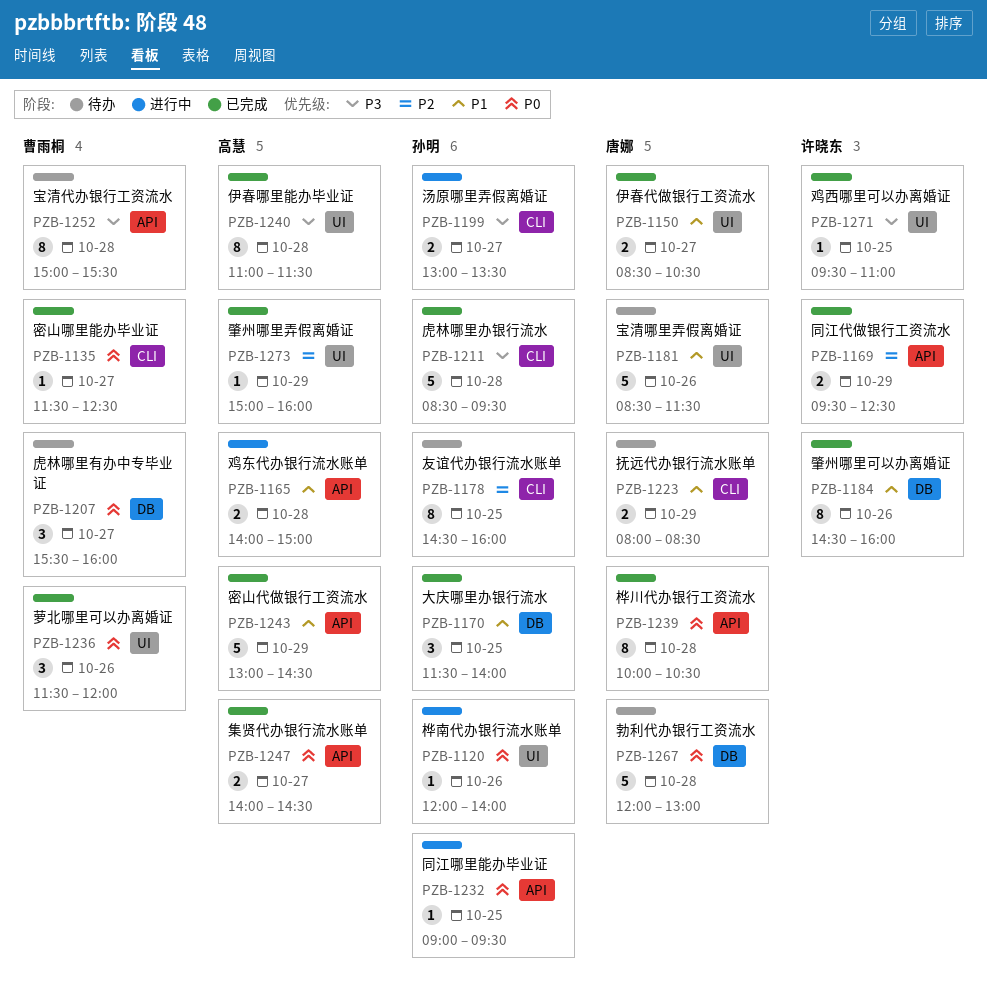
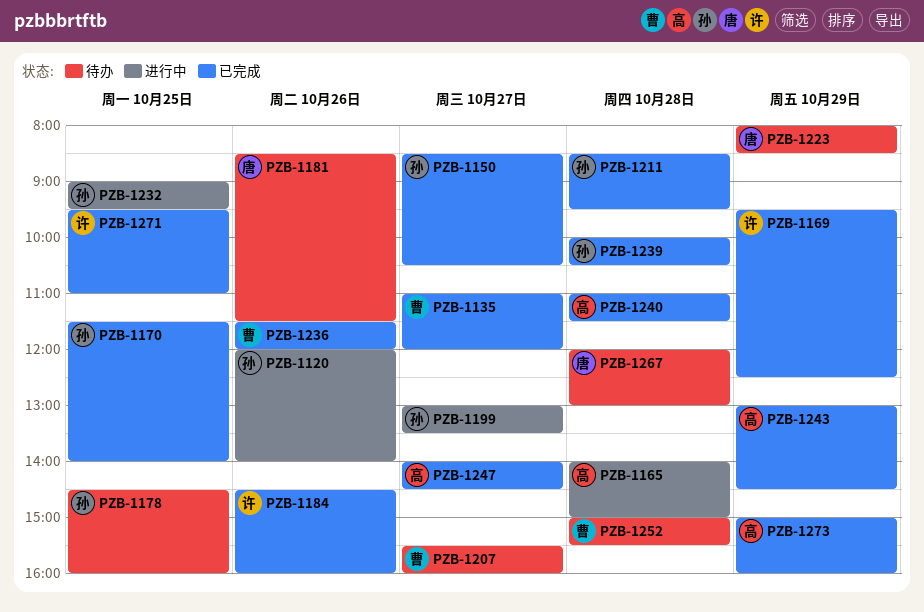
PZB-1135, begins: 11:30 -> 11:00
PZB-1135, ends: 12:30 -> 12:00
PZB-1150, owner: 唐娜 -> 孙明
PZB-1239, owner: 唐娜 -> 孙明

